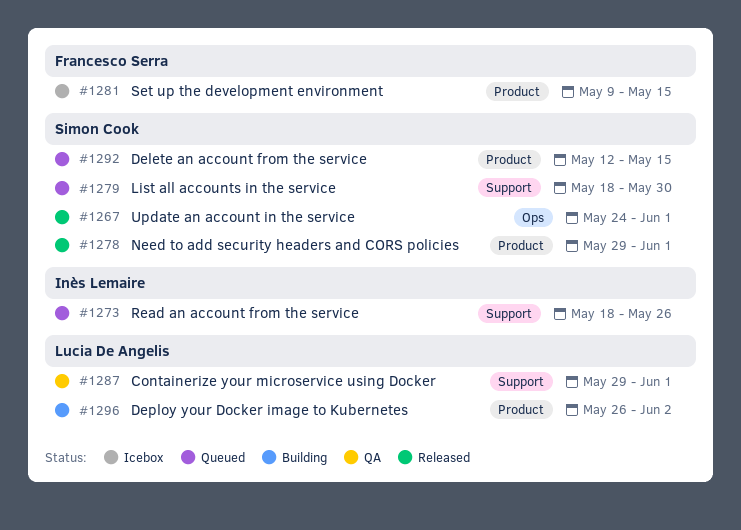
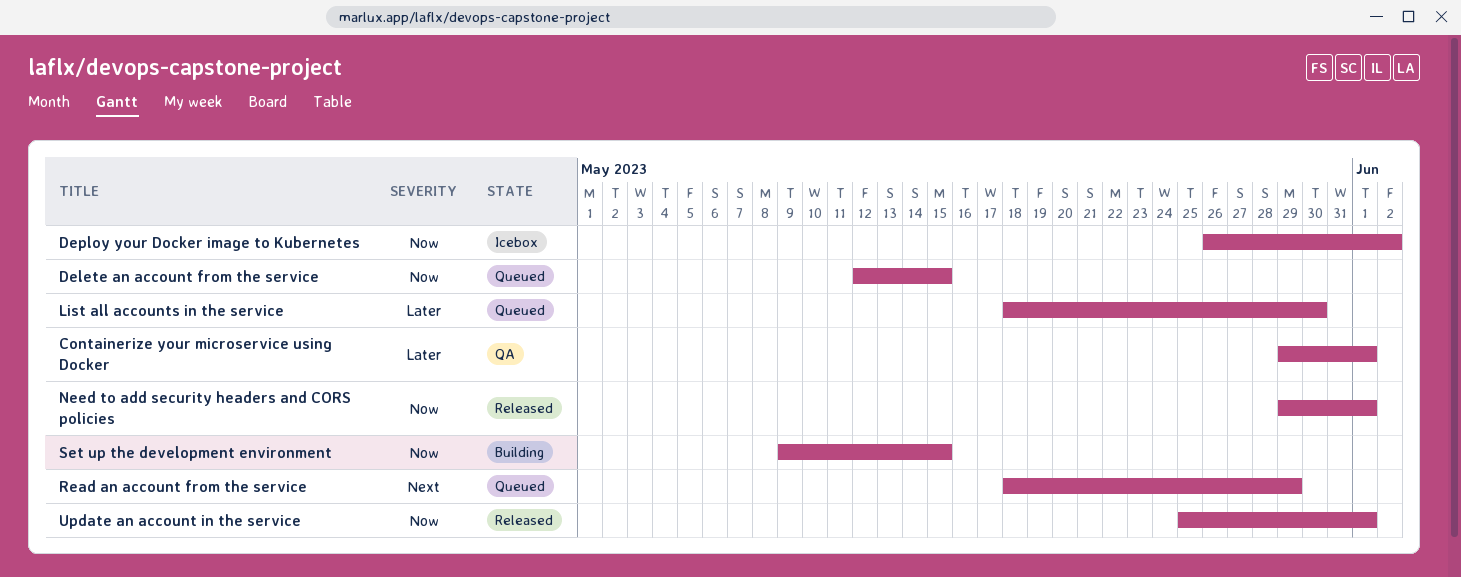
Deploy your Docker image to Kubernetes, status: Building -> Icebox
Read an account from the service, due: May 26 -> May 29
Set up the development environment, status: Icebox -> Building
Update an account in the service, start: May 24 -> May 25

